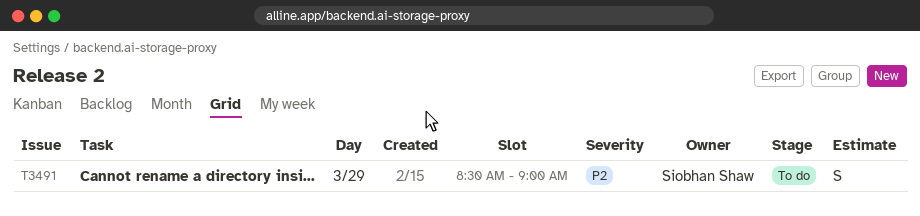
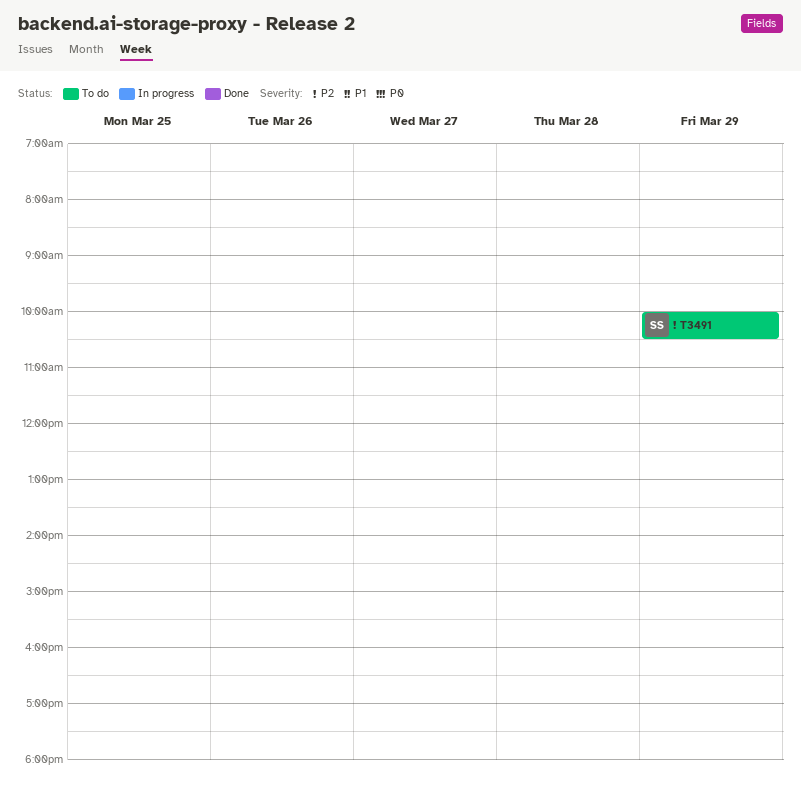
T3491, begins: 08:30 -> 10:00
T3491, ends: 09:00 -> 10:30

